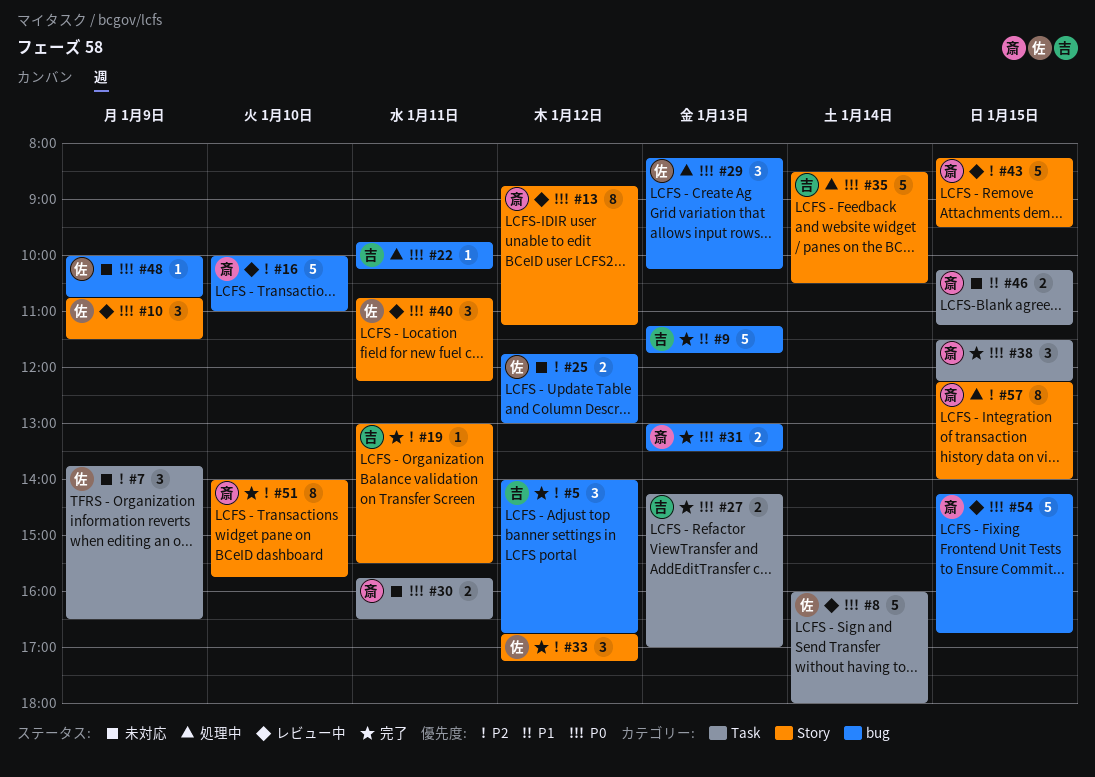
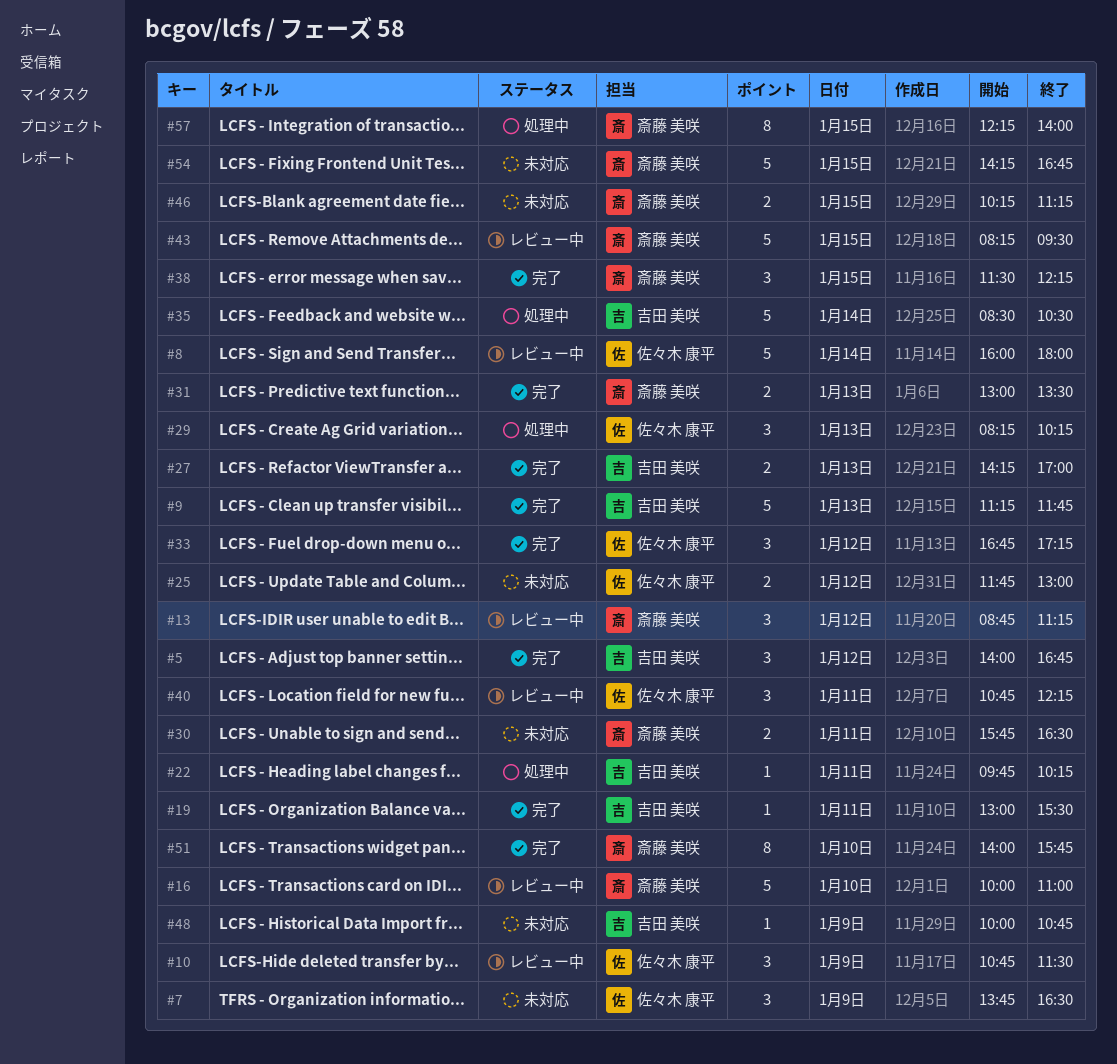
#13, estimate: 8 -> 3
#48, owner: 佐々木 康平 -> 吉田 美咲
#54, status: レビュー中 -> 未対応

